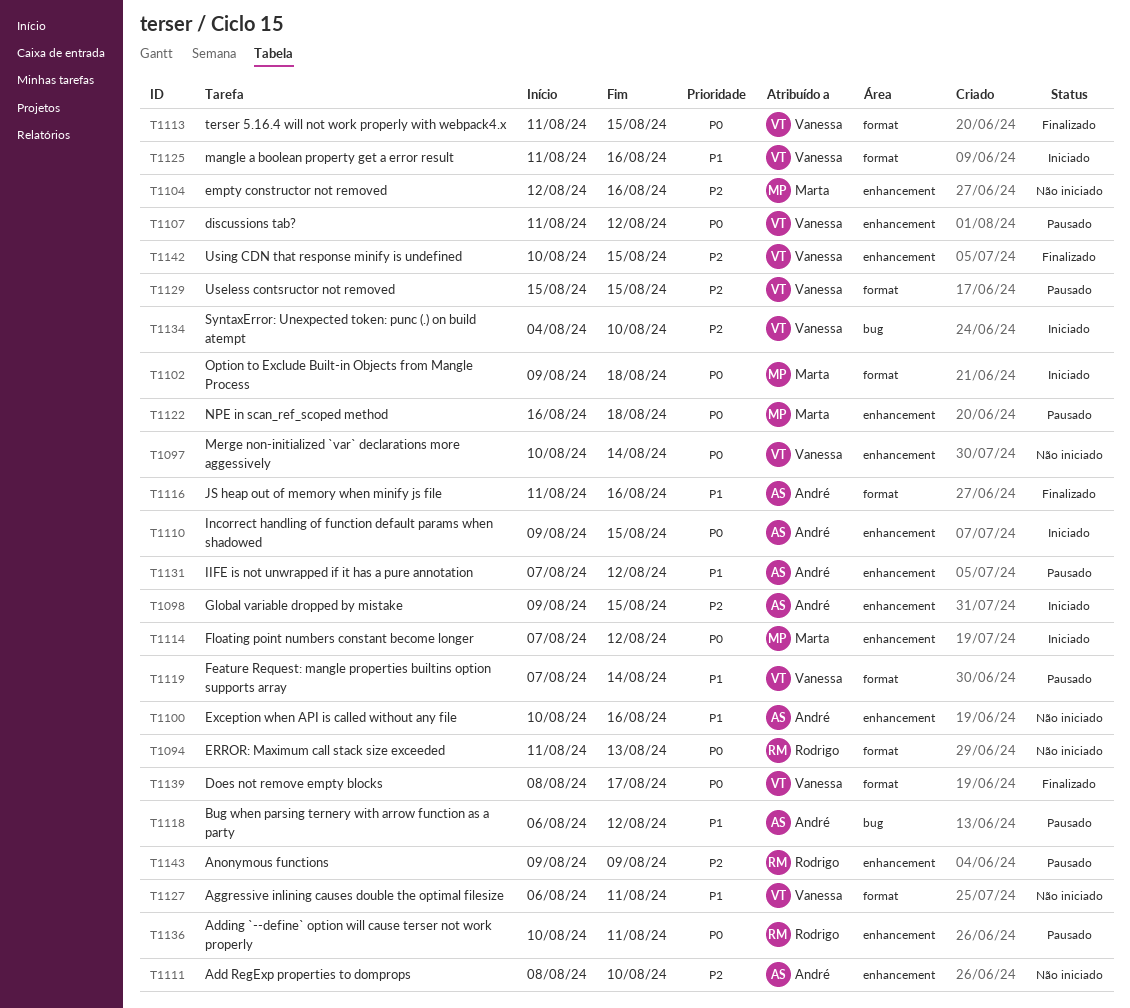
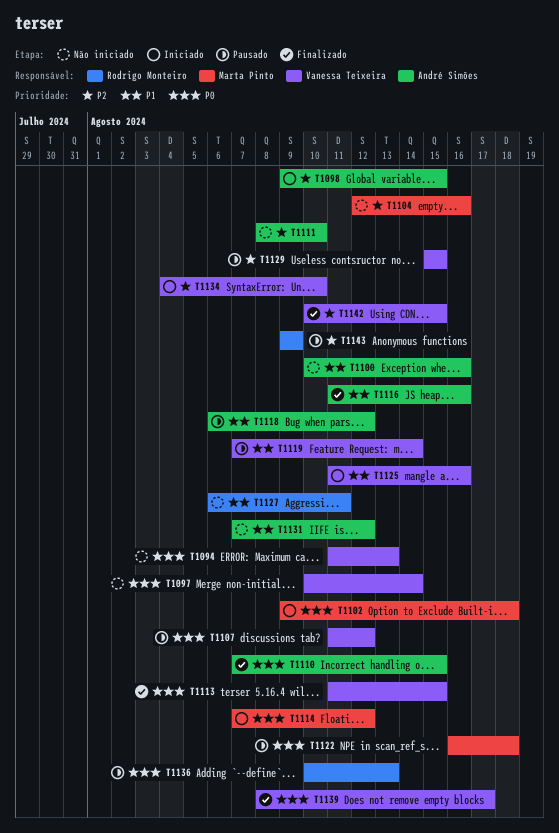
T1094, owner: Rodrigo Monteiro -> Vanessa Teixeira
T1110, status: Iniciado -> Finalizado
T1110, start: Aug 9 -> Aug 7
T1127, owner: Vanessa Teixeira -> Rodrigo Monteiro
T1131, status: Pausado -> Não iniciado
T1136, due: Aug 11 -> Aug 13

